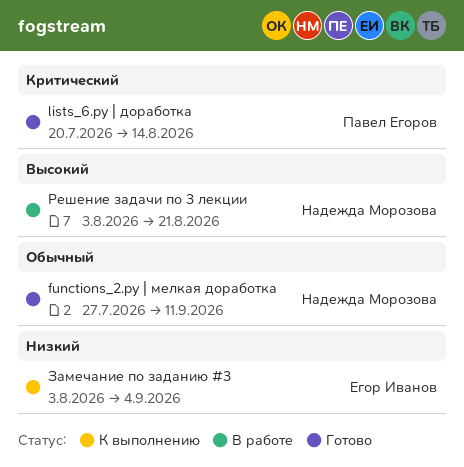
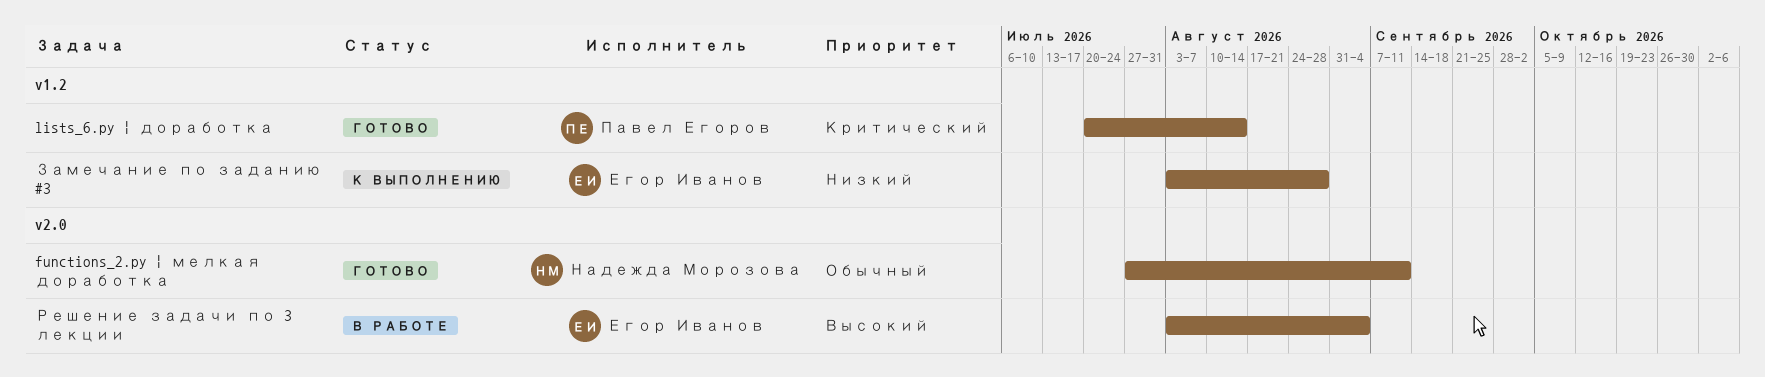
Замечание по заданию #3, due: Sep 4 -> Aug 28
Решение задачи по 3 лекции, owner: Надежда Морозова -> Егор Иванов
Решение задачи по 3 лекции, due: Aug 21 -> Sep 4

